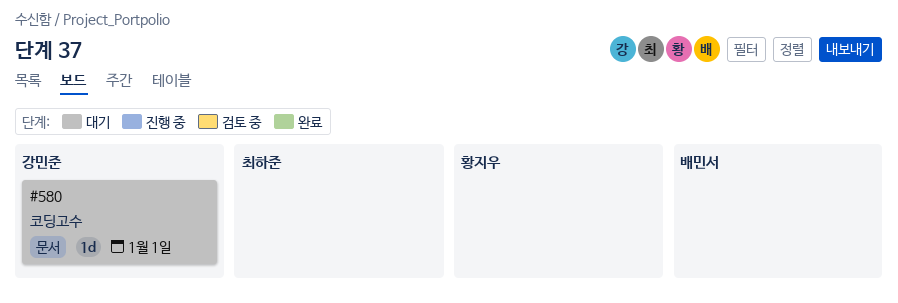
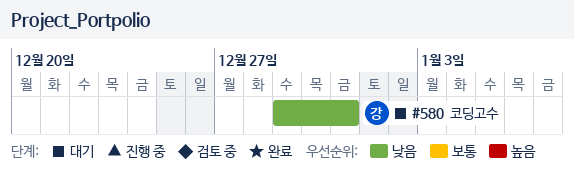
#580, due: Jan 1 -> Dec 31

